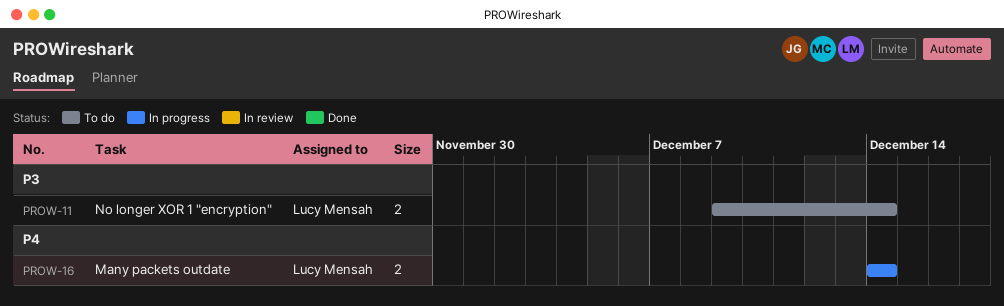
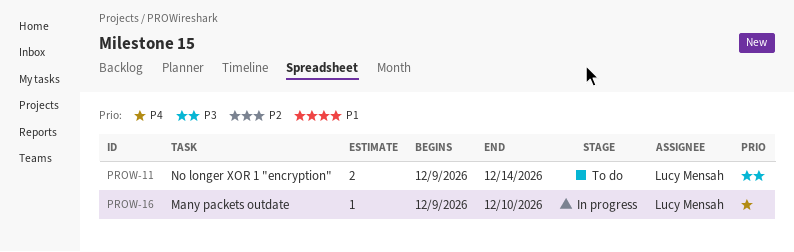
PROW-16, estimate: 2 -> 1
PROW-16, start: Dec 14 -> Dec 9
PROW-16, due: Dec 14 -> Dec 10

